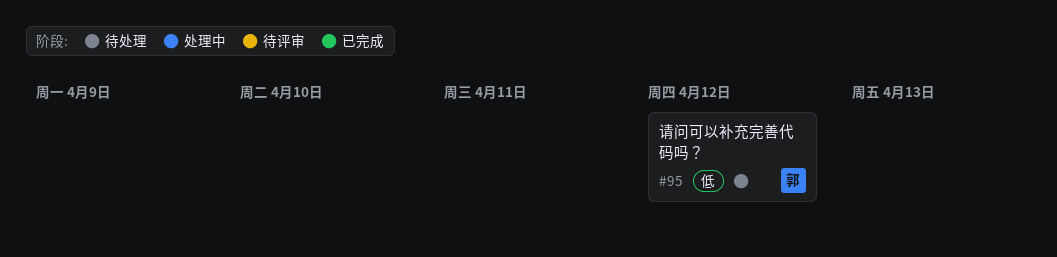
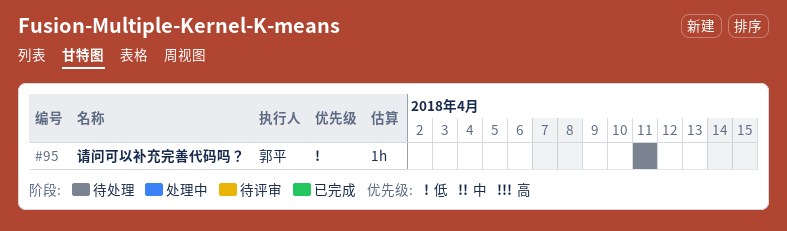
#95, due: Apr 12 -> Apr 11

